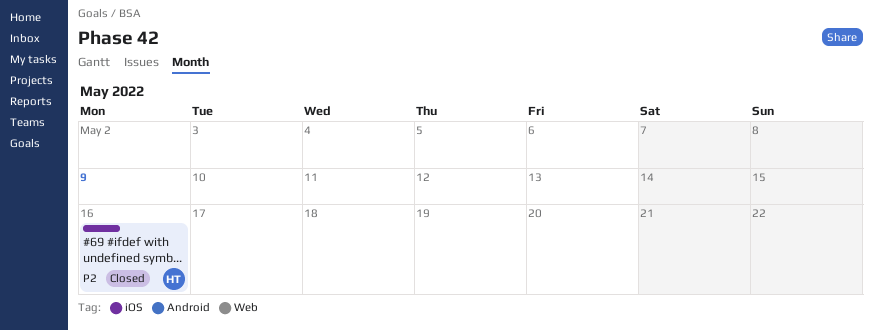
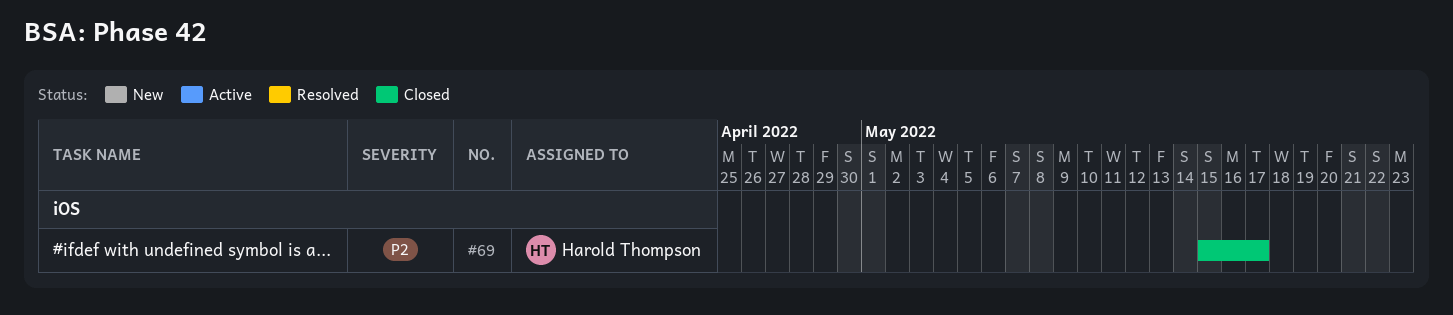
#69, due: May 16 -> May 17

